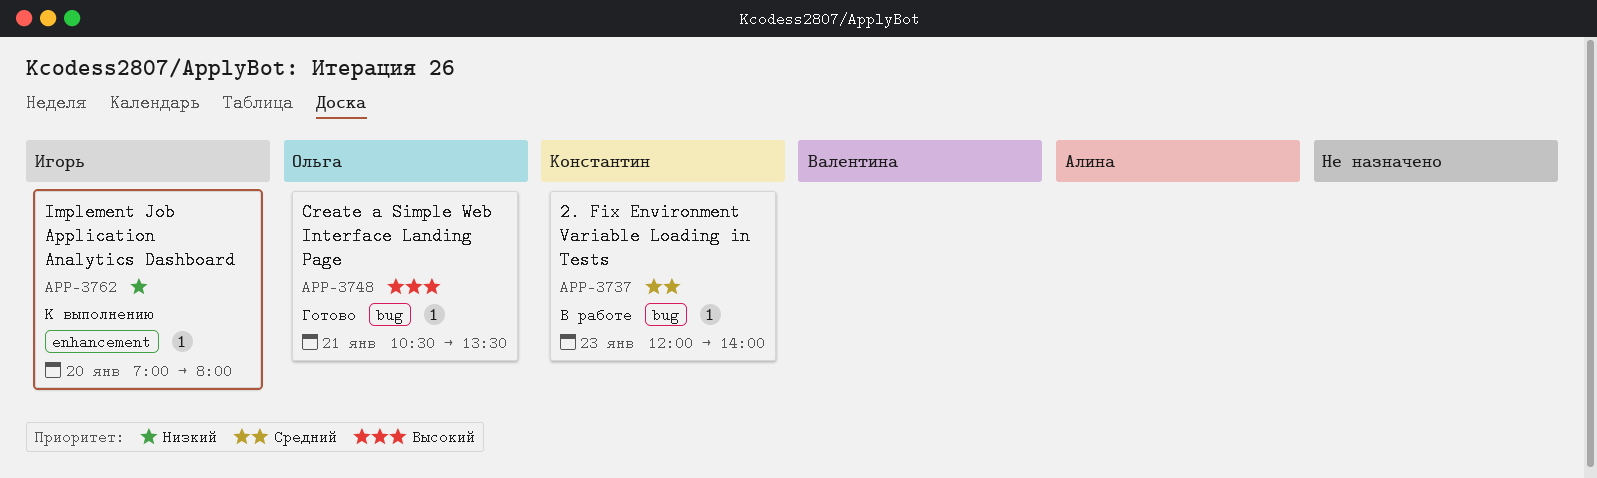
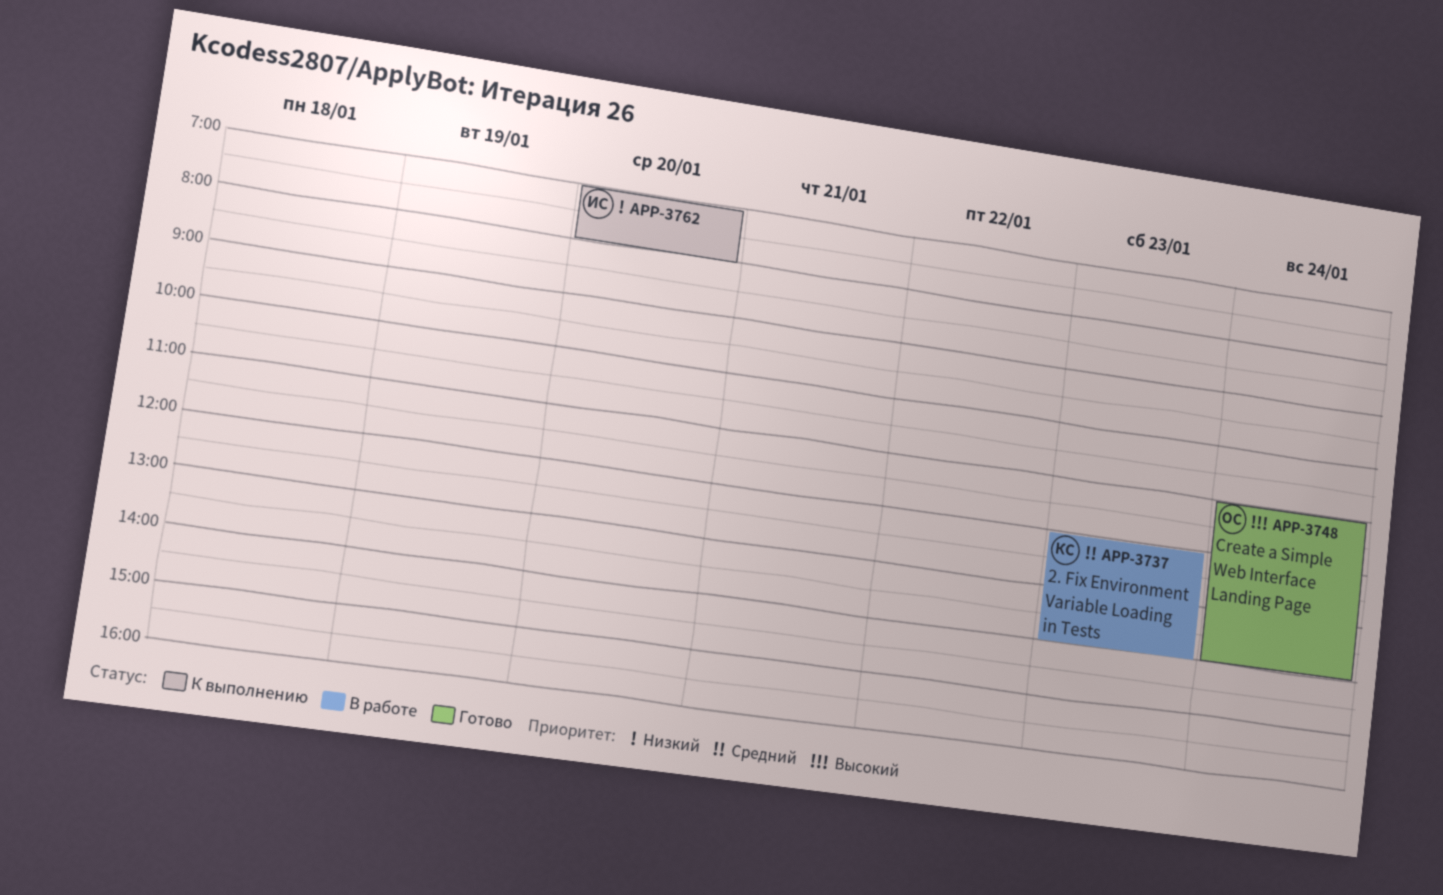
APP-3748, day: Jan 21 -> Jan 24
APP-3748, begins: 10:30 -> 11:00
APP-3748, ends: 13:30 -> 14:00

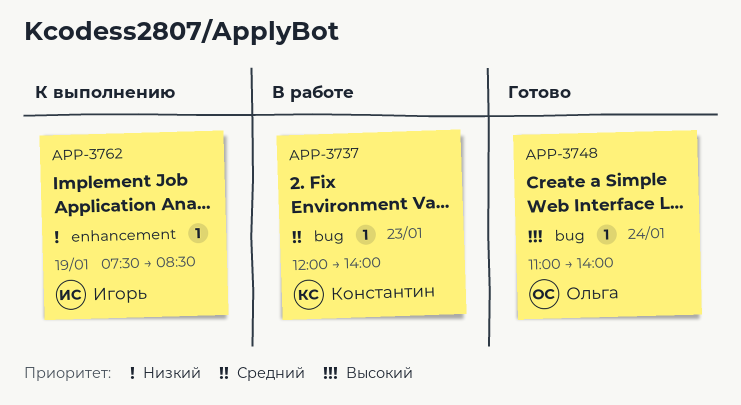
APP-3762, day: Jan 20 -> Jan 19
APP-3762, begins: 07:00 -> 07:30
APP-3762, ends: 08:00 -> 08:30

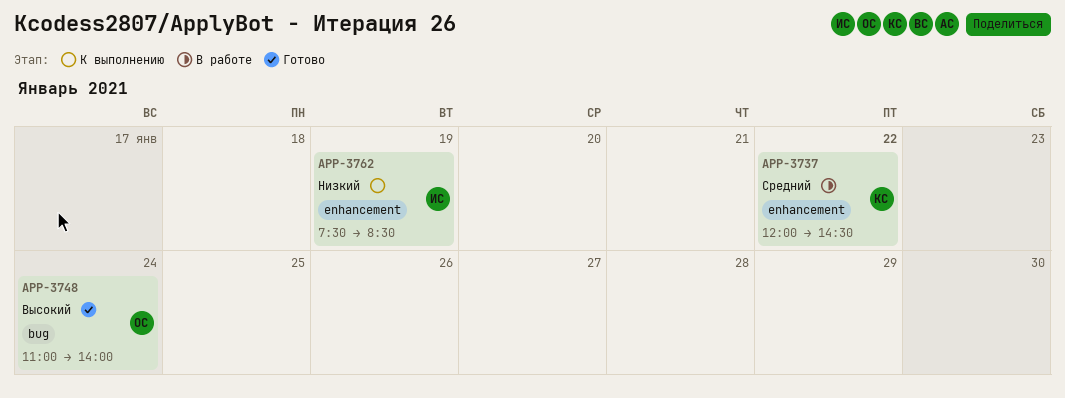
APP-3737, label: bug -> enhancement
APP-3737, day: Jan 23 -> Jan 22
APP-3737, ends: 14:00 -> 14:30

